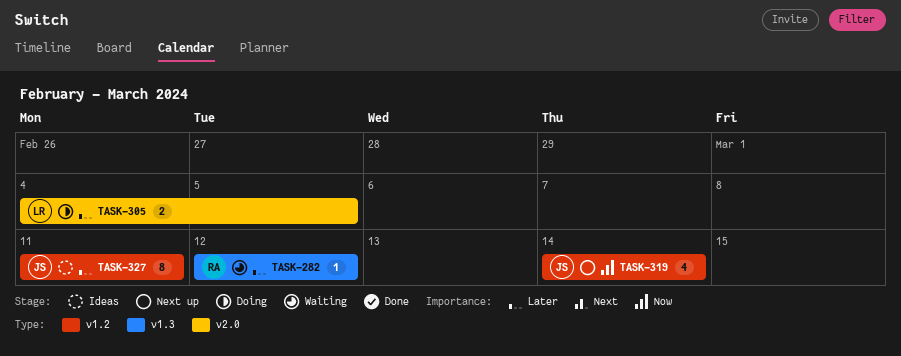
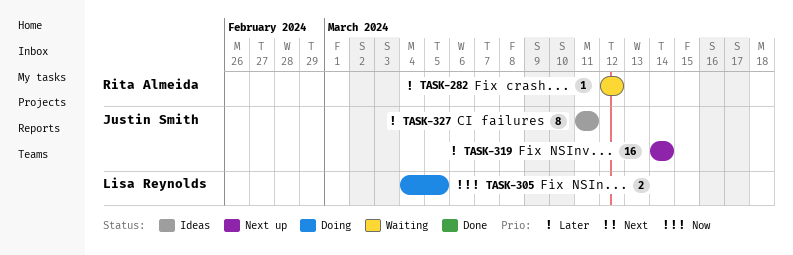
TASK-305, priority: Later -> Now
TASK-319, priority: Now -> Later
TASK-319, estimate: 4 -> 16

